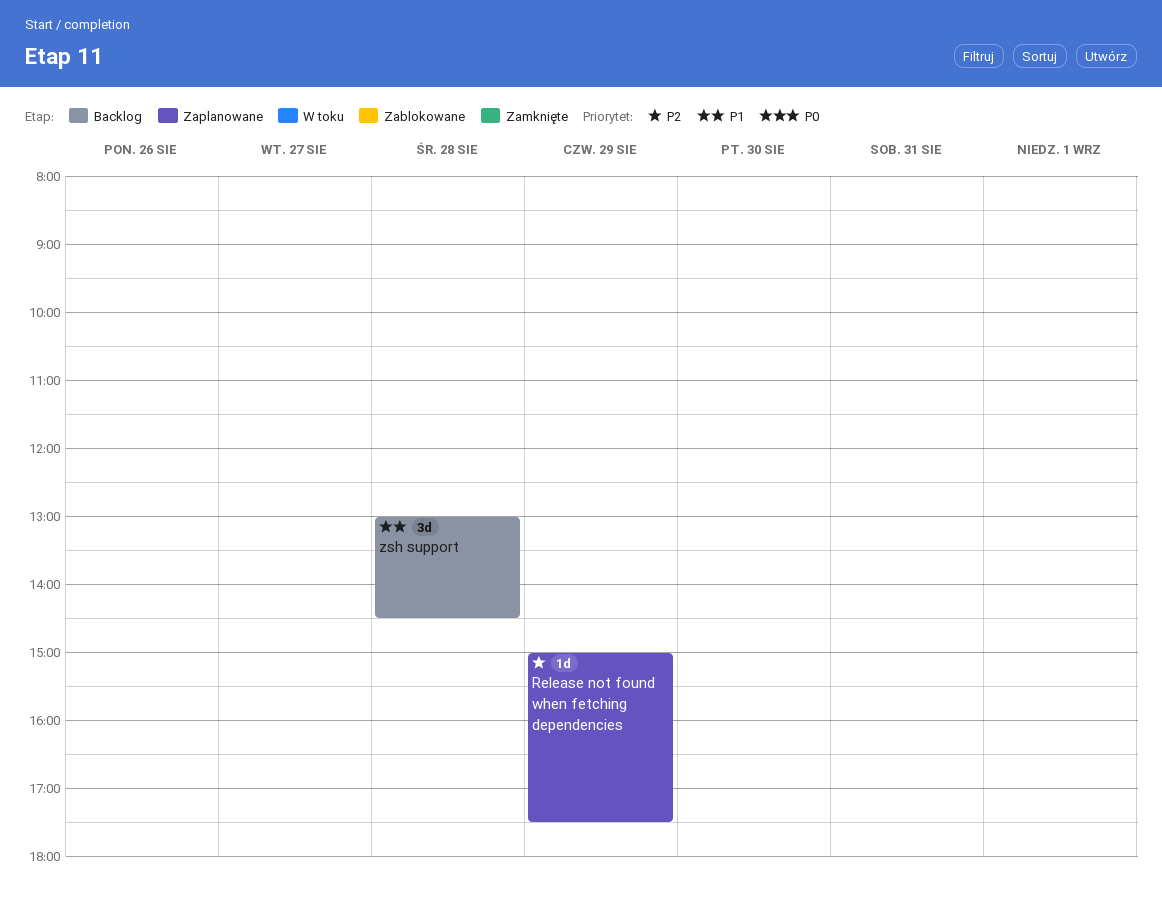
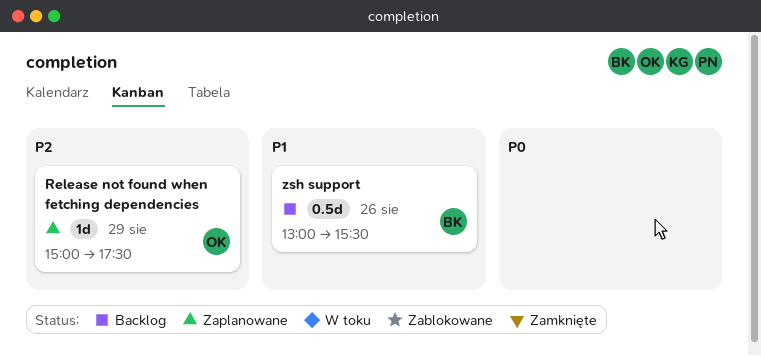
zsh support, estimate: 3d -> 0.5d
zsh support, day: Aug 28 -> Aug 26
zsh support, ends: 14:30 -> 15:30

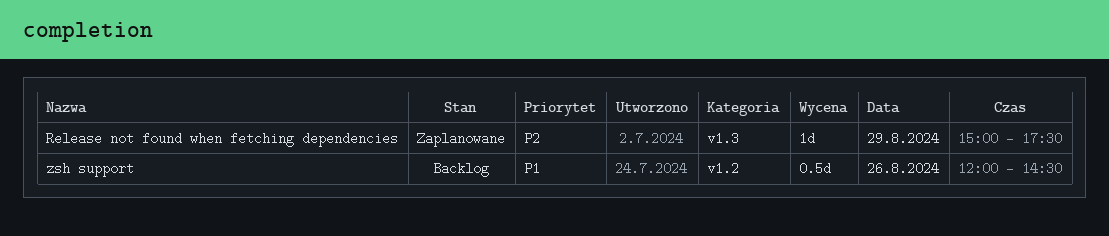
zsh support, begins: 13:00 -> 12:00
zsh support, ends: 15:30 -> 14:30

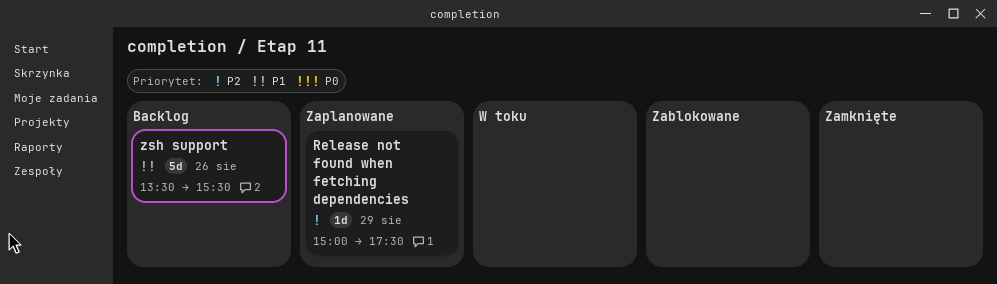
zsh support, estimate: 0.5d -> 5d
zsh support, begins: 12:00 -> 13:30
zsh support, ends: 14:30 -> 15:30

